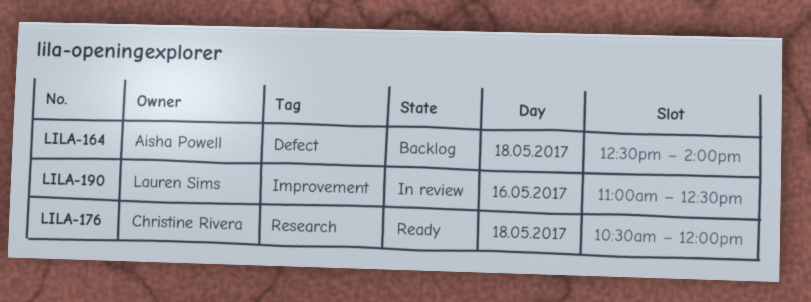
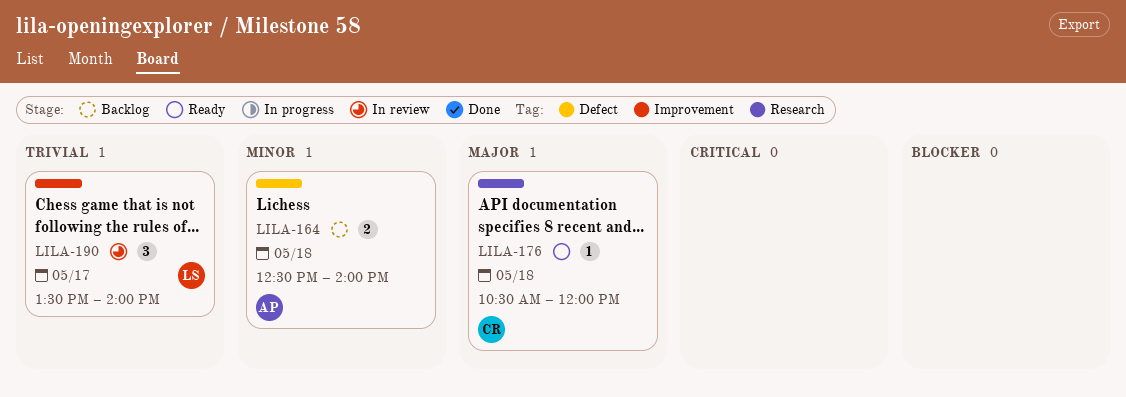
LILA-190, day: May 16 -> May 17
LILA-190, begins: 11:00 -> 13:30
LILA-190, ends: 12:30 -> 14:00

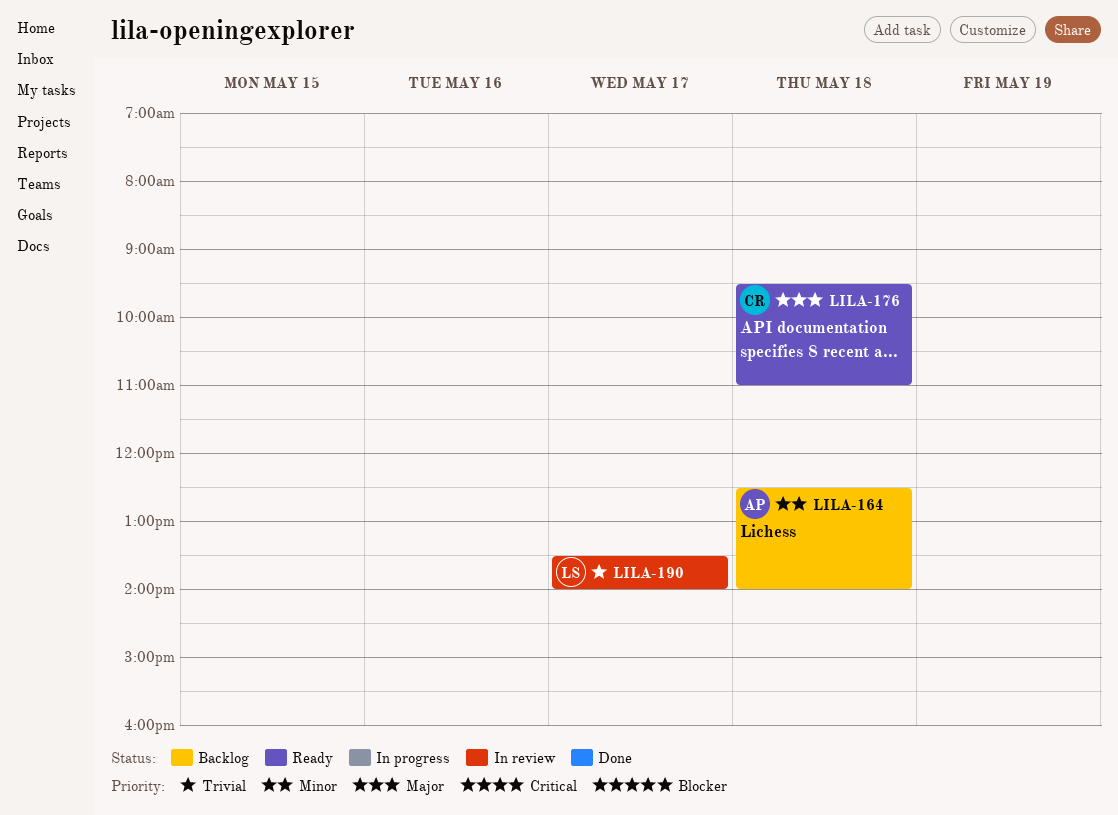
LILA-176, begins: 10:30 -> 09:30
LILA-176, ends: 12:00 -> 11:00

